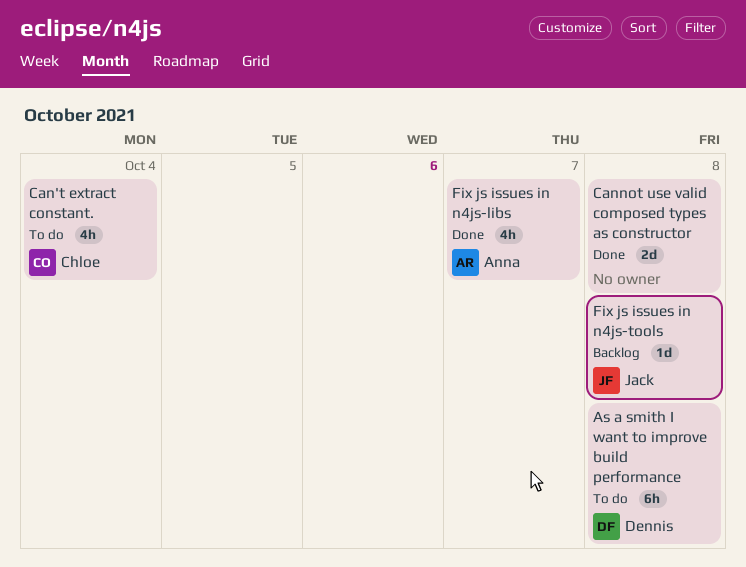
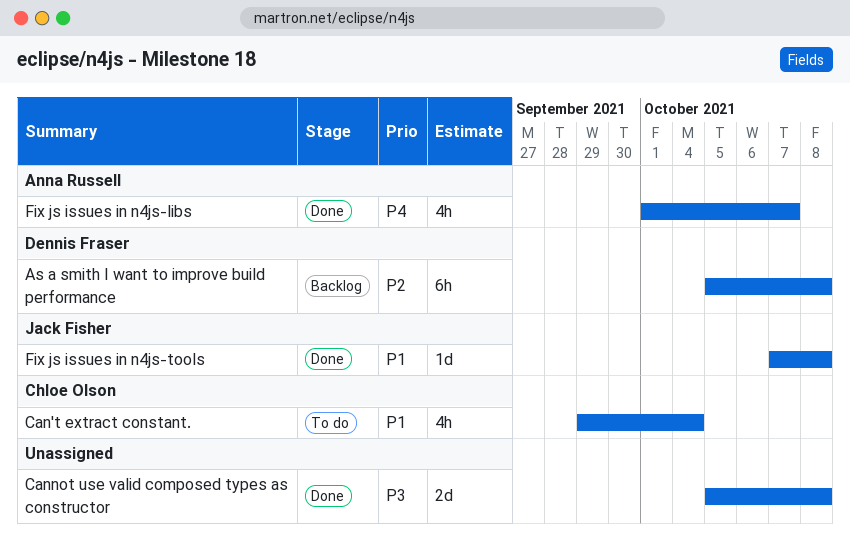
As a smith I want to improve build performance, status: To do -> Backlog
Fix js issues in n4js-tools, status: Backlog -> Done

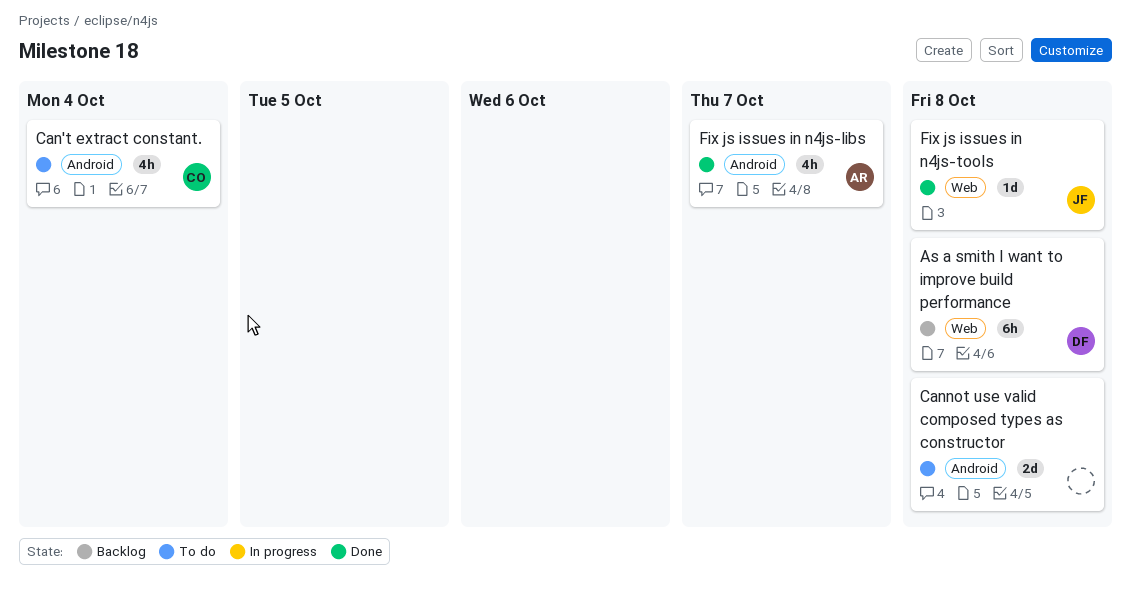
Cannot use valid composed types as constructor, status: Done -> To do

